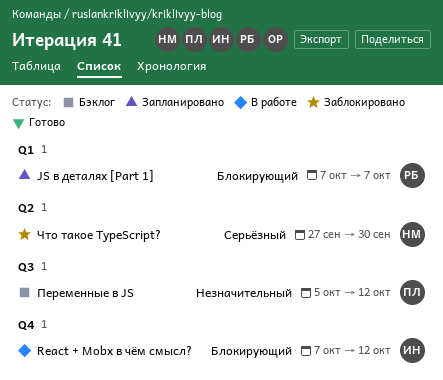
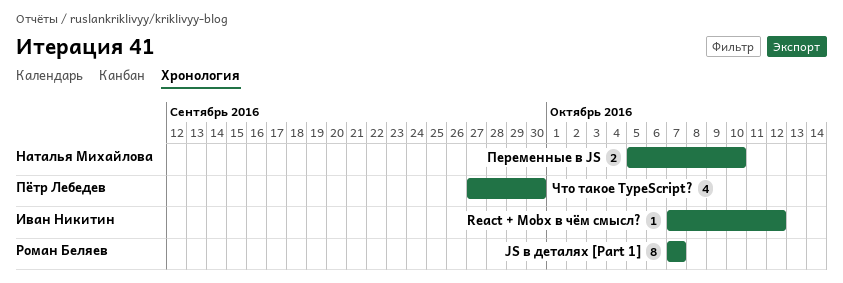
Переменные в JS, owner: Пётр Лебедев -> Наталья Михайлова
Переменные в JS, due: Oct 12 -> Oct 10
Что такое TypeScript?, owner: Наталья Михайлова -> Пётр Лебедев

